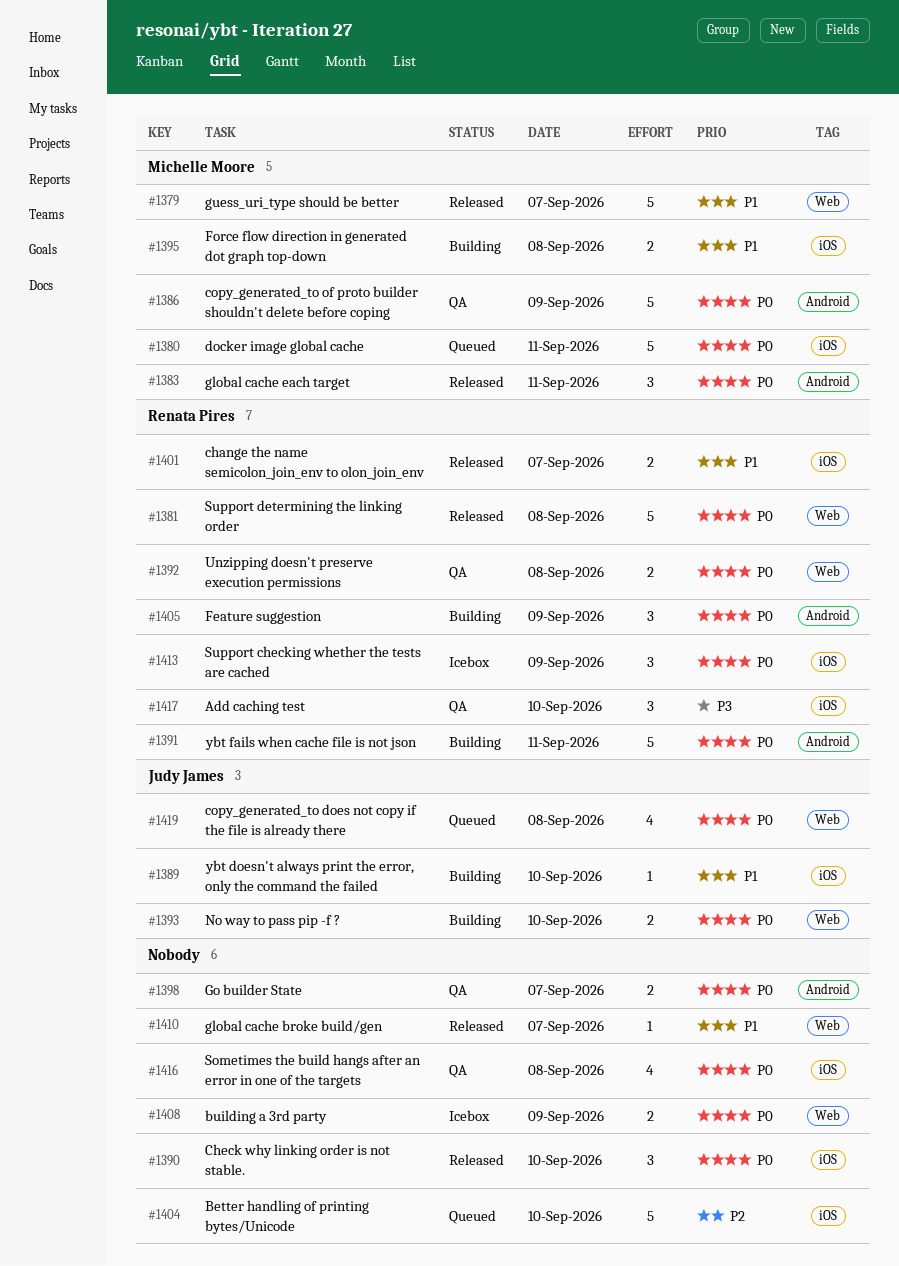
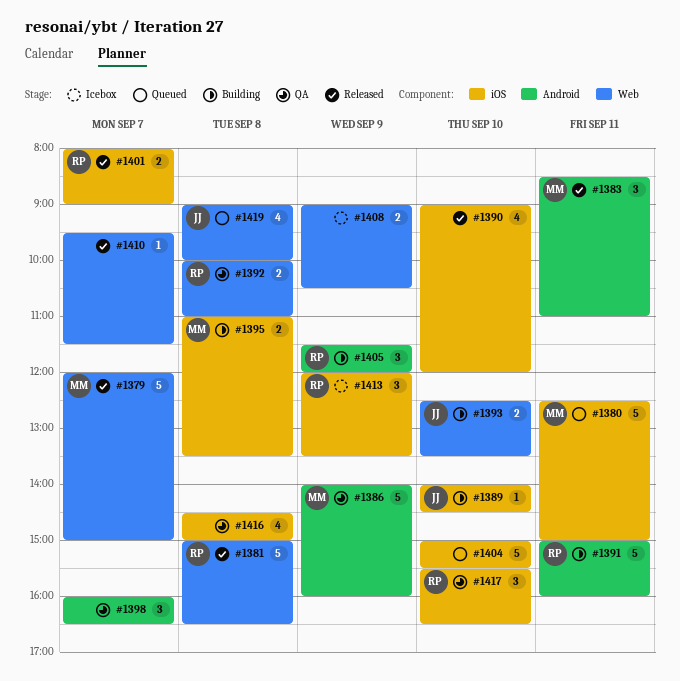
#1390, estimate: 3 -> 4
#1398, estimate: 2 -> 3

